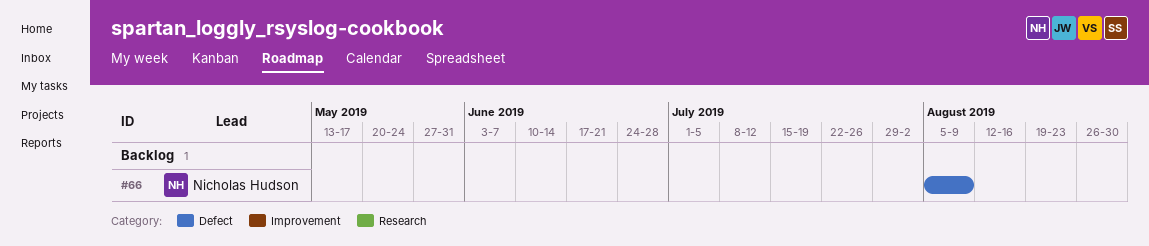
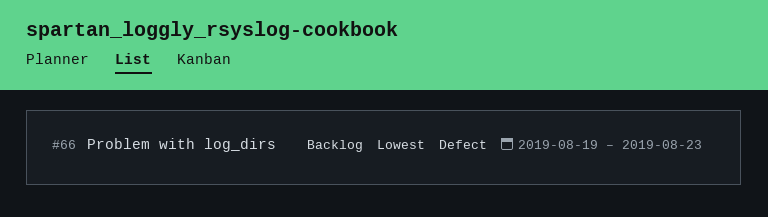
#66, start: Aug 5 -> Aug 19
#66, due: Aug 9 -> Aug 23

